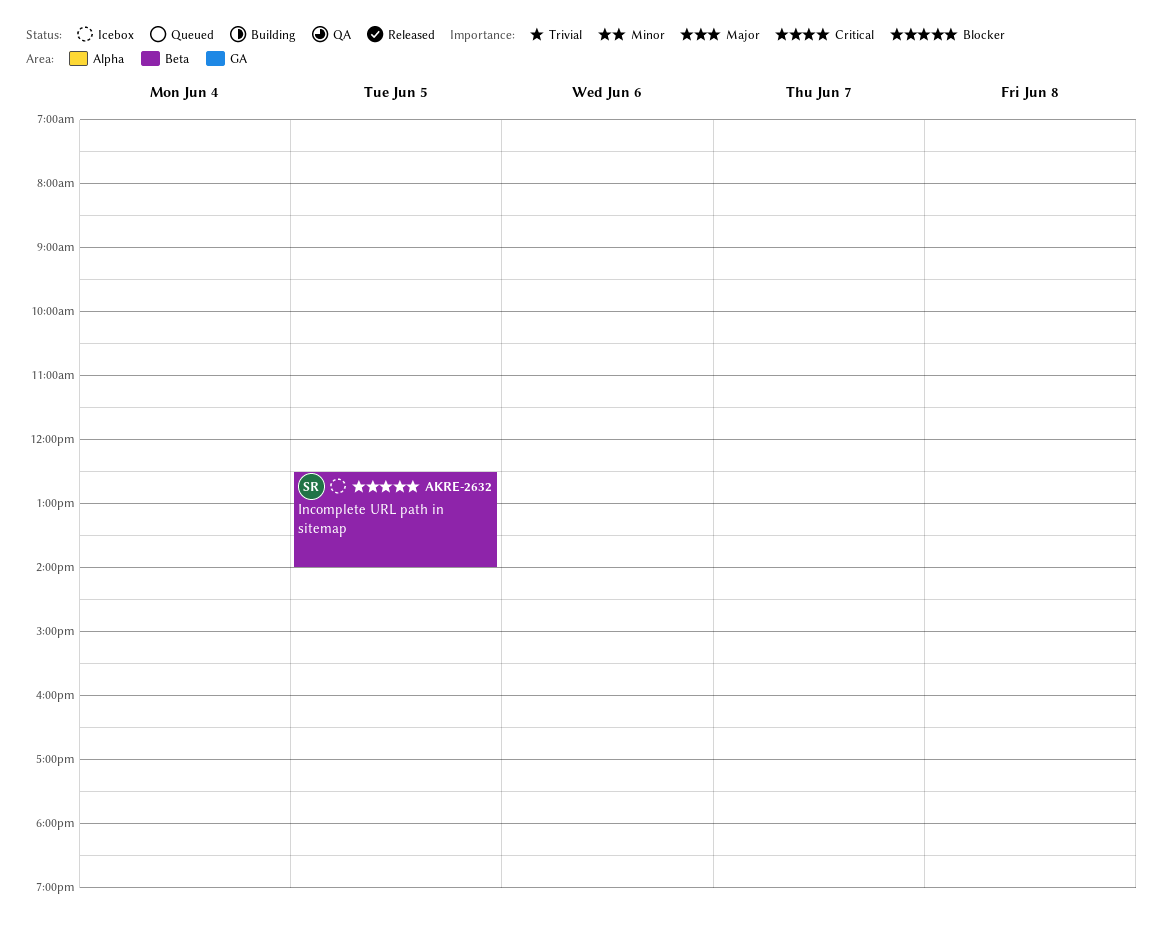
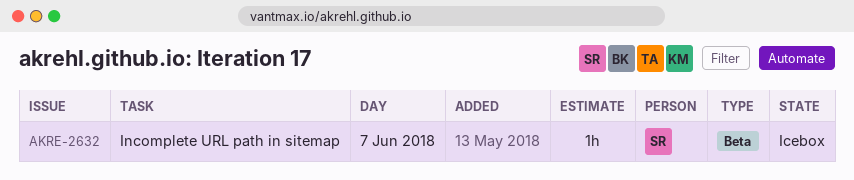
AKRE-2632, day: Jun 5 -> Jun 7

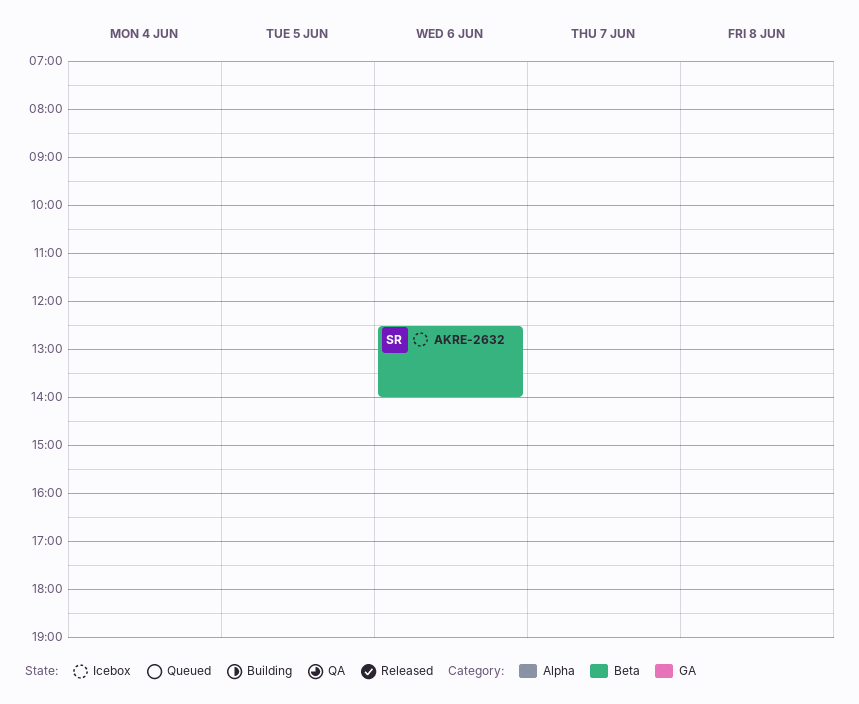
AKRE-2632, day: Jun 7 -> Jun 6

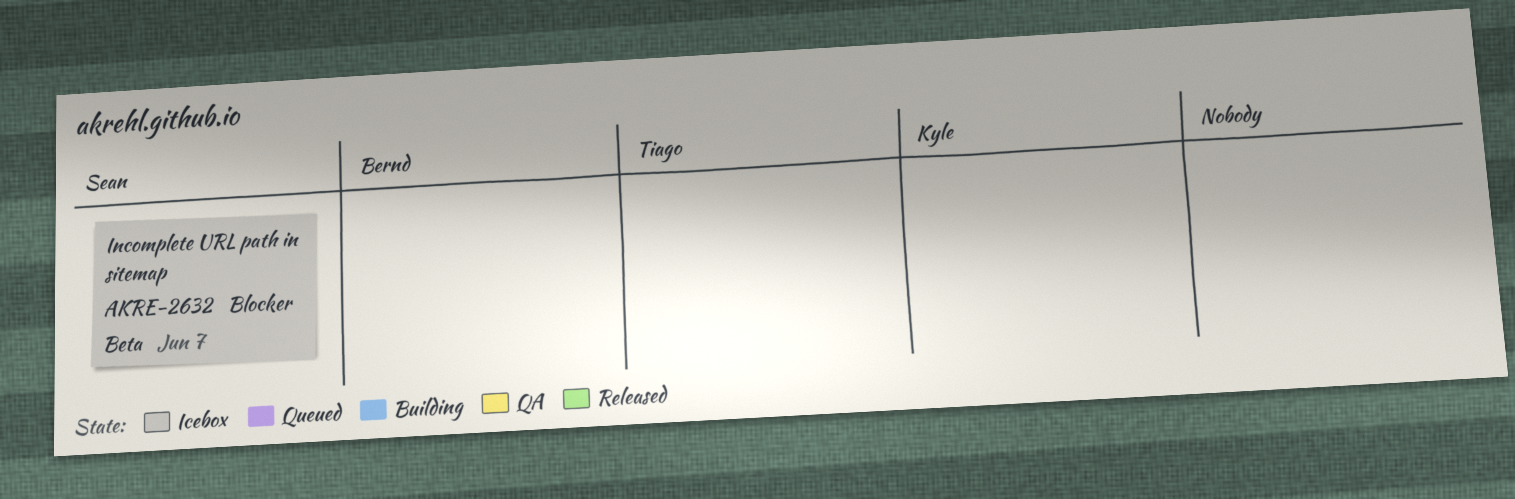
AKRE-2632, day: Jun 6 -> Jun 7

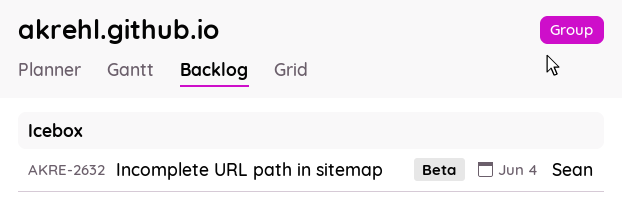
AKRE-2632, day: Jun 7 -> Jun 4

